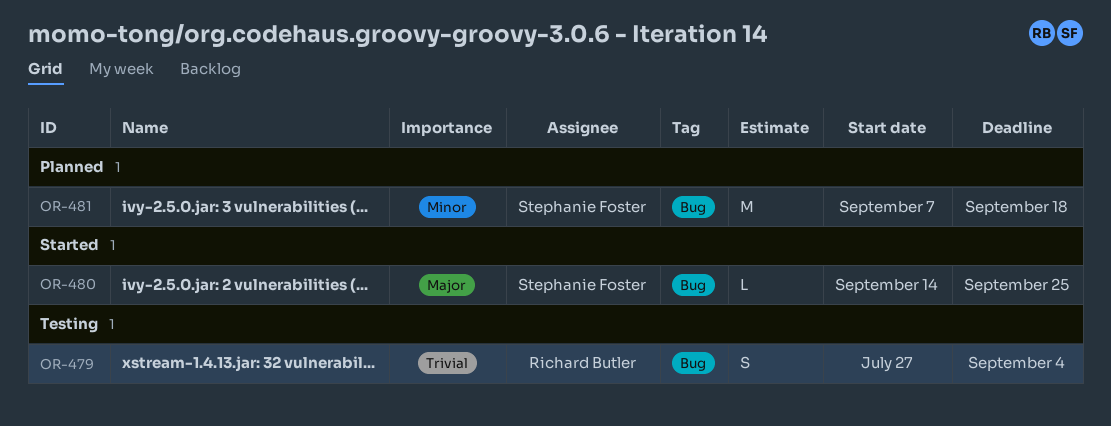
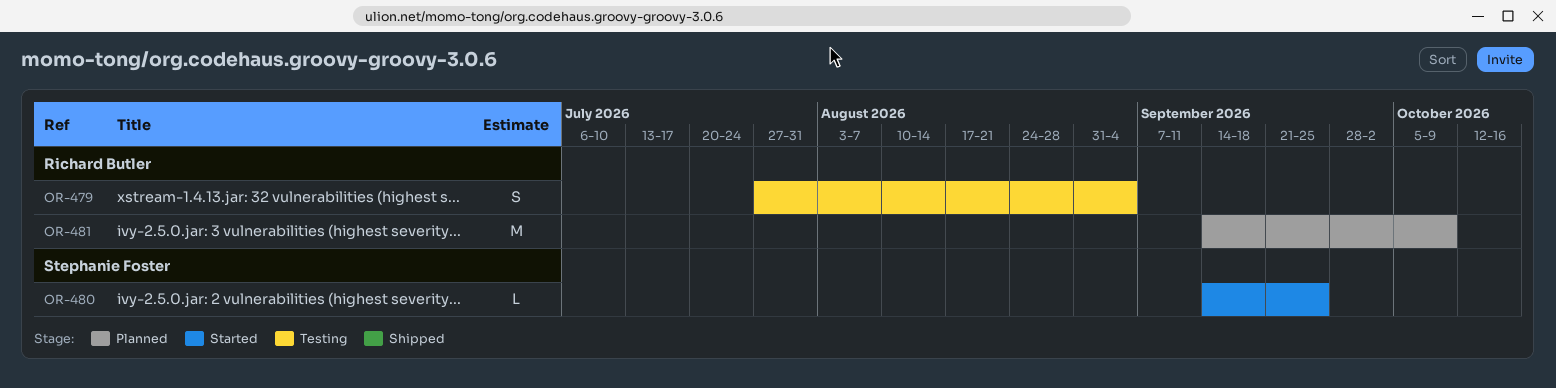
OR-481, owner: Stephanie Foster -> Richard Butler
OR-481, start: Sep 7 -> Sep 14
OR-481, due: Sep 18 -> Oct 9

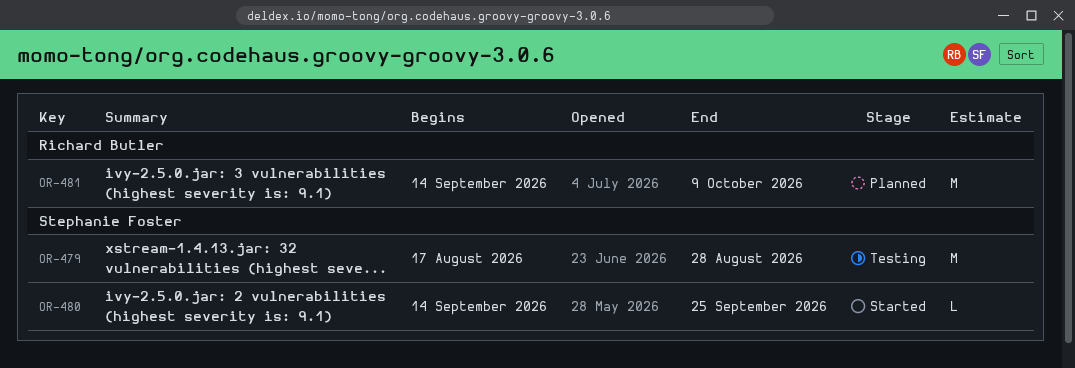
OR-479, owner: Richard Butler -> Stephanie Foster
OR-479, estimate: S -> M
OR-479, start: Jul 27 -> Aug 17
OR-479, due: Sep 4 -> Aug 28

